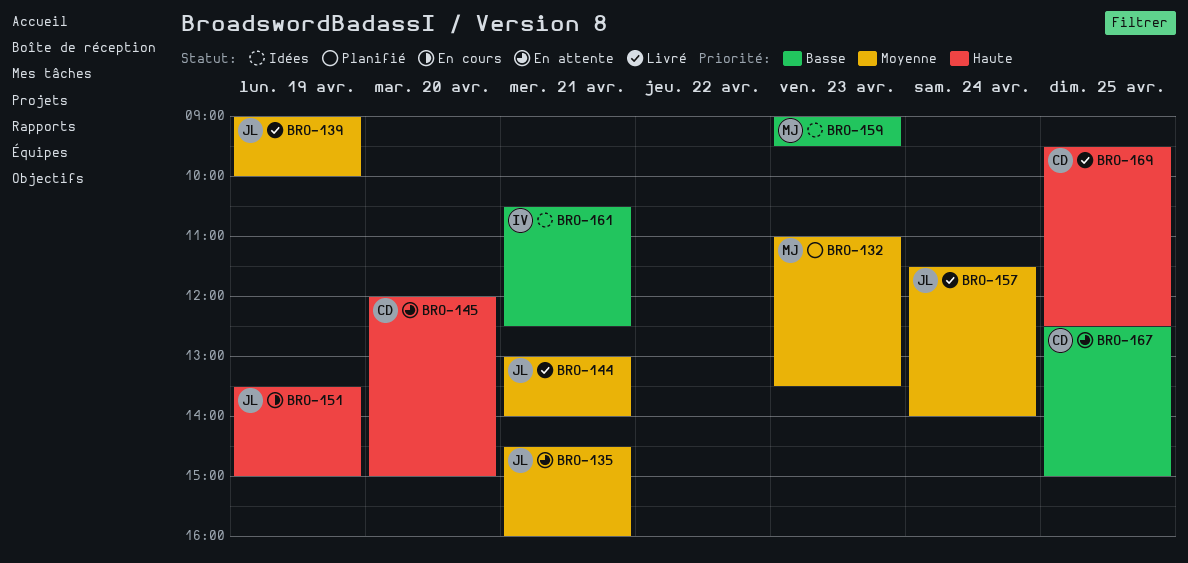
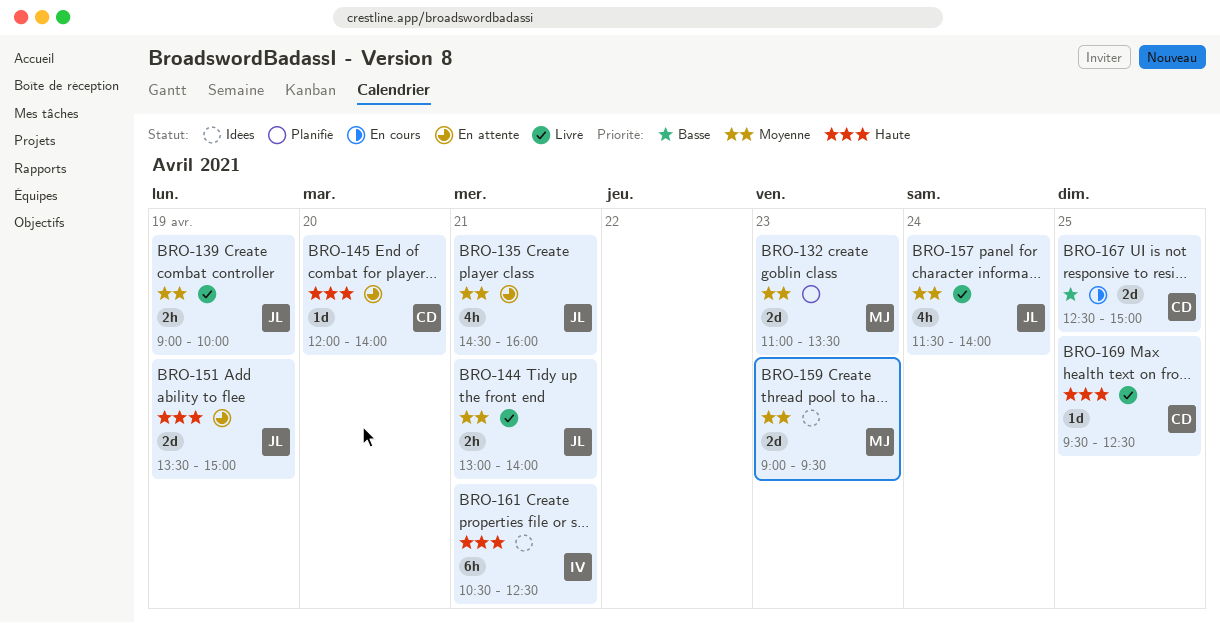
BRO-145, ends: 15:00 -> 14:00
BRO-151, status: En cours -> En attente
BRO-159, priority: Basse -> Moyenne
BRO-161, priority: Basse -> Haute
BRO-167, status: En attente -> En cours

